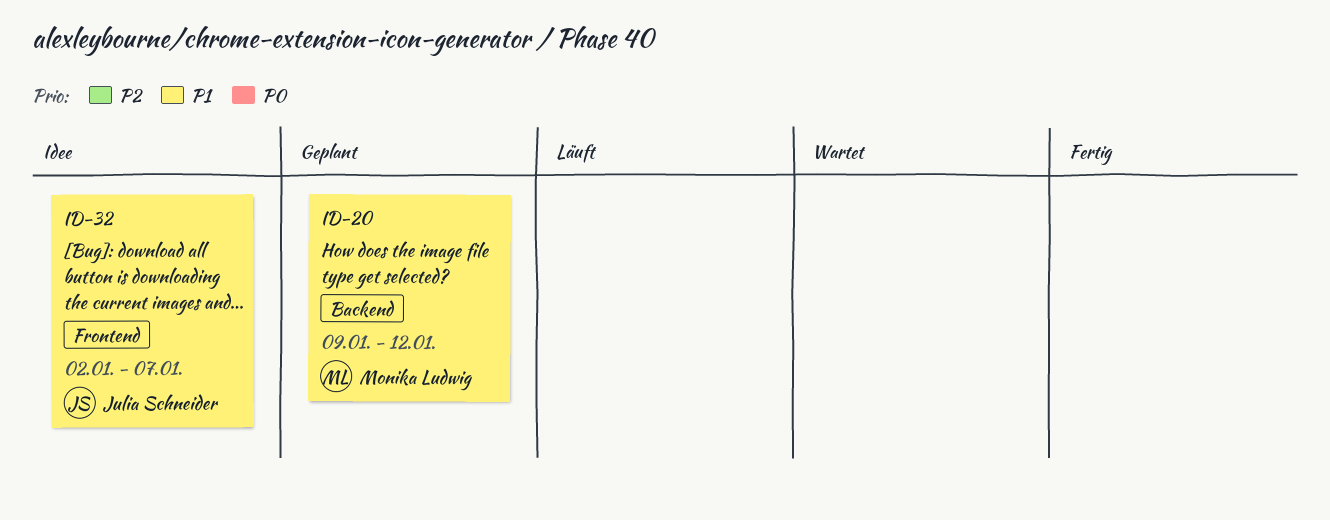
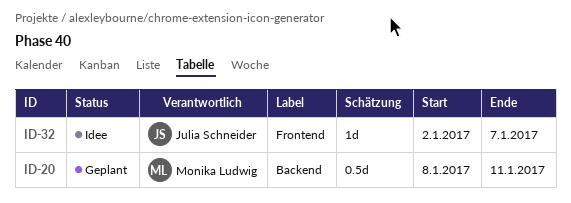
ID-20, start: Jan 9 -> Jan 8
ID-20, due: Jan 12 -> Jan 11

